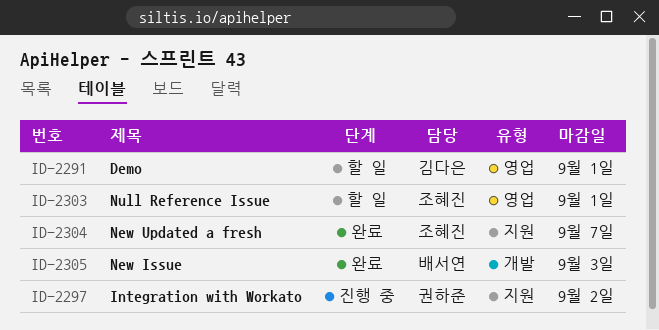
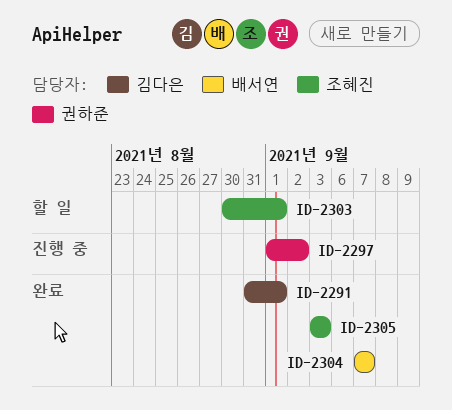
ID-2291, status: 할 일 -> 완료
ID-2304, owner: 조혜진 -> 배서연
ID-2305, owner: 배서연 -> 조혜진

